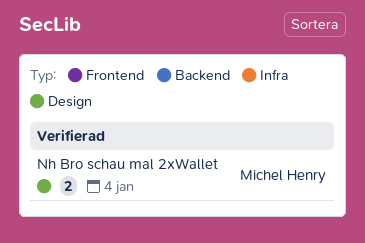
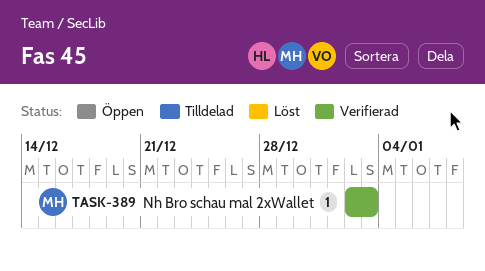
Nh Bro schau mal 2xWallet, estimate: 2 -> 1
Nh Bro schau mal 2xWallet, due: Jan 4 -> Jan 3

